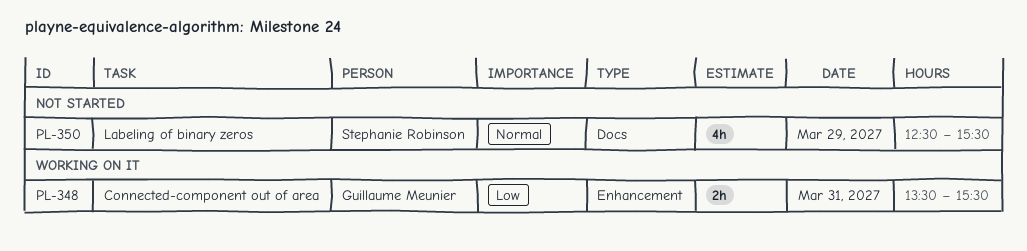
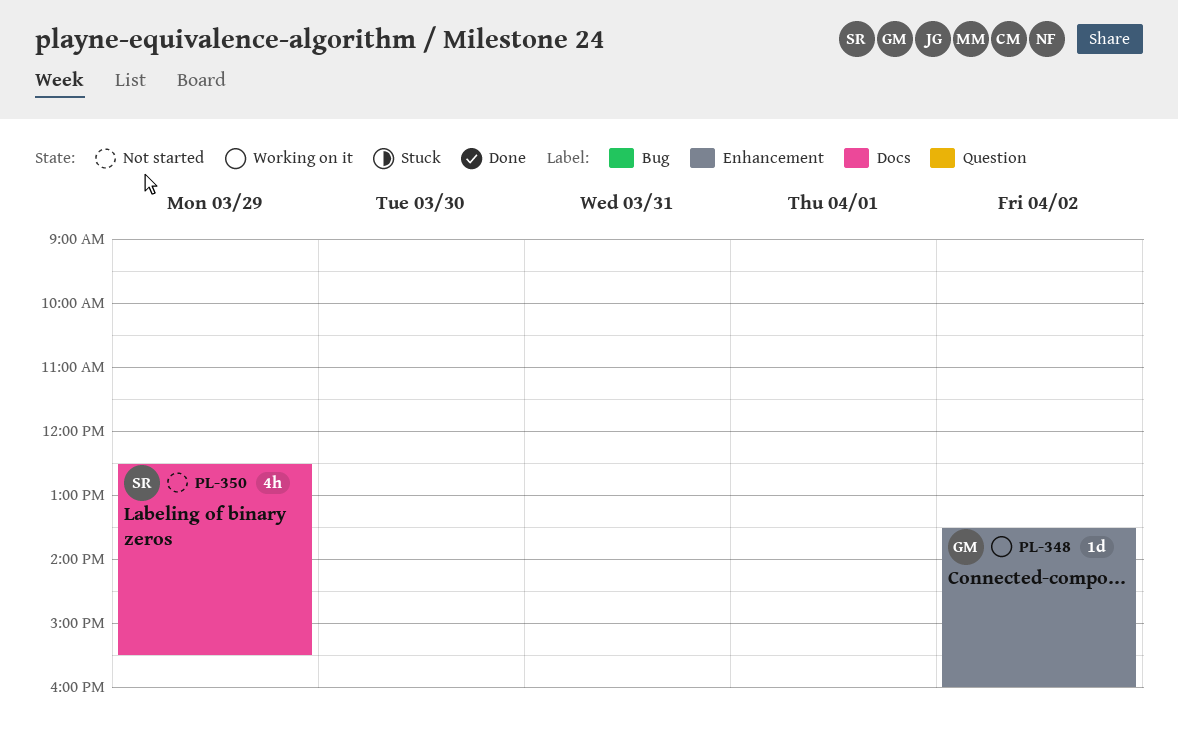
PL-348, estimate: 2h -> 1d
PL-348, day: Mar 31 -> Apr 2
PL-348, ends: 15:30 -> 16:00

